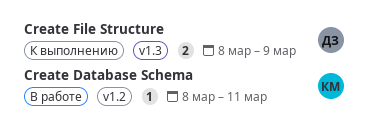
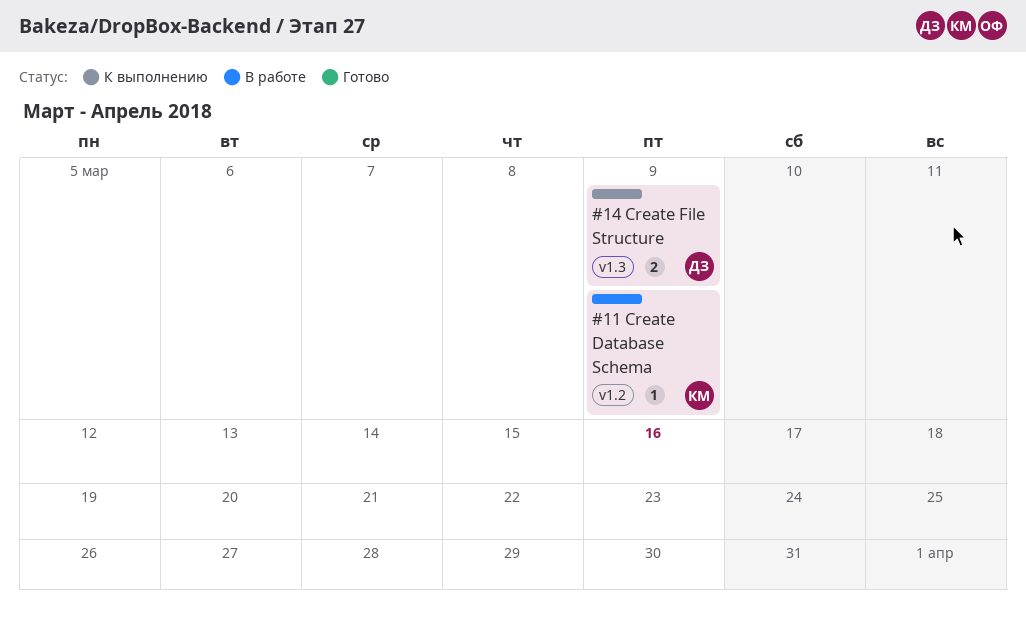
Create Database Schema, due: Mar 11 -> Mar 9

